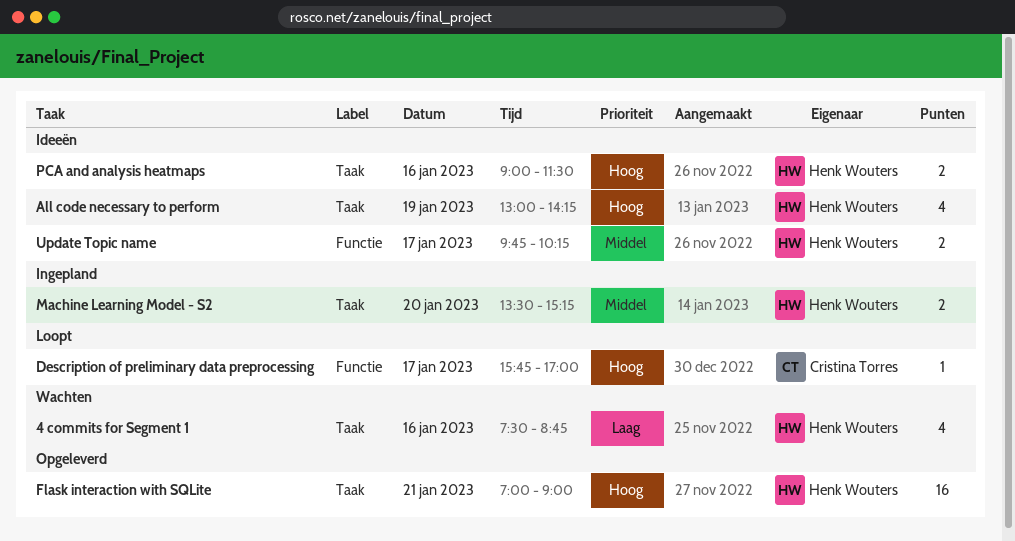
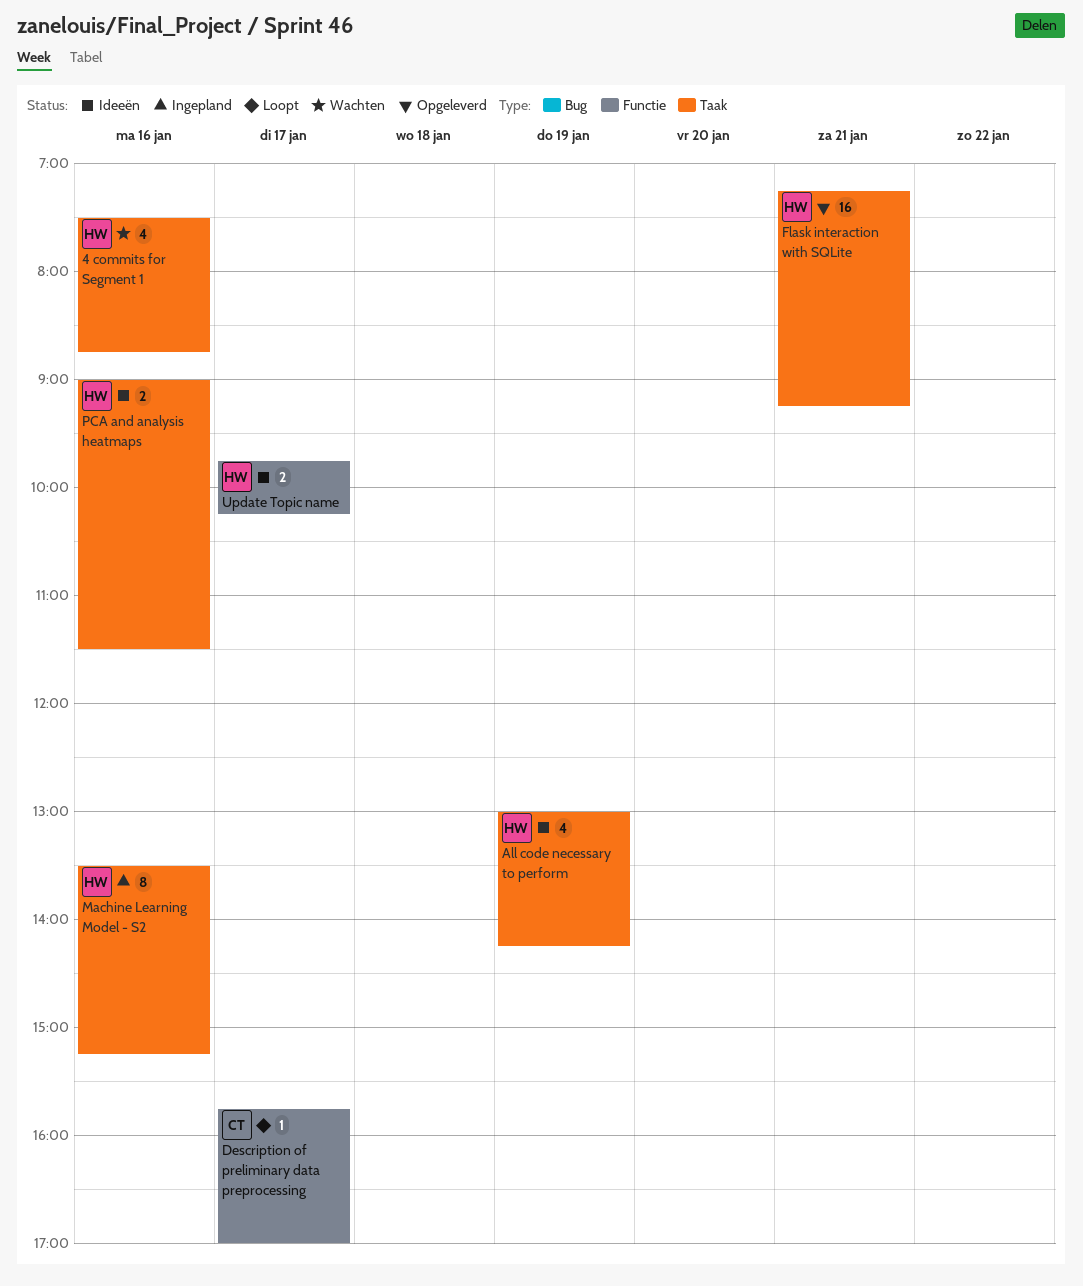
Flask interaction with SQLite, begins: 07:00 -> 07:15
Flask interaction with SQLite, ends: 09:00 -> 09:15
Machine Learning Model - S2, estimate: 2 -> 8
Machine Learning Model - S2, day: Jan 20 -> Jan 16

